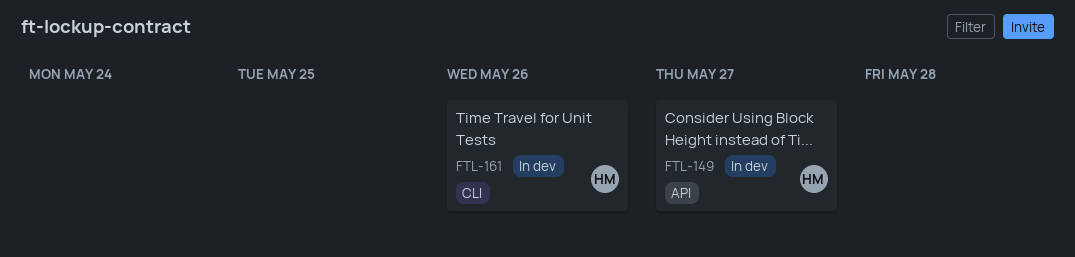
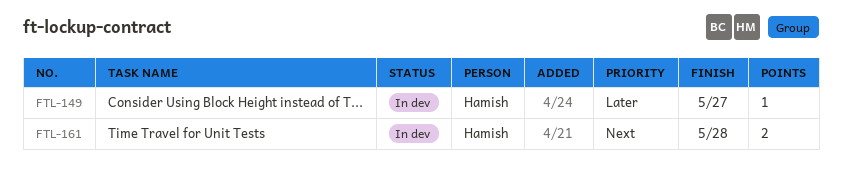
FTL-161, due: May 26 -> May 28

